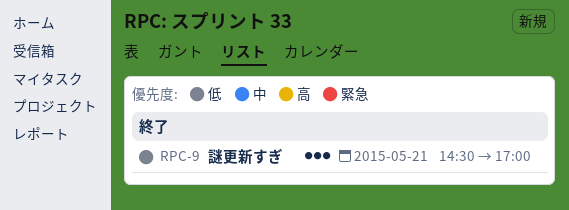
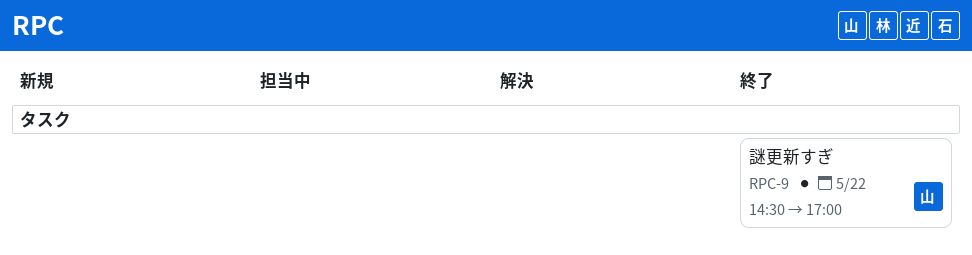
RPC-9, estimate: 3 -> 1
RPC-9, day: May 21 -> May 22

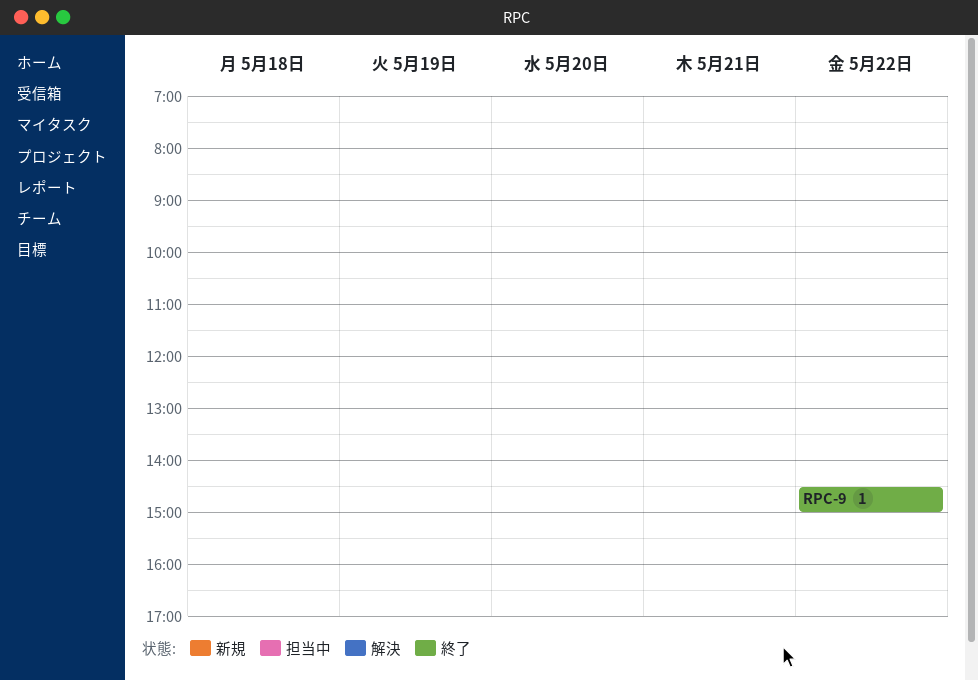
RPC-9, ends: 17:00 -> 15:00

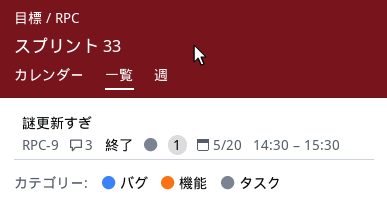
RPC-9, day: May 22 -> May 20
RPC-9, ends: 15:00 -> 15:30

